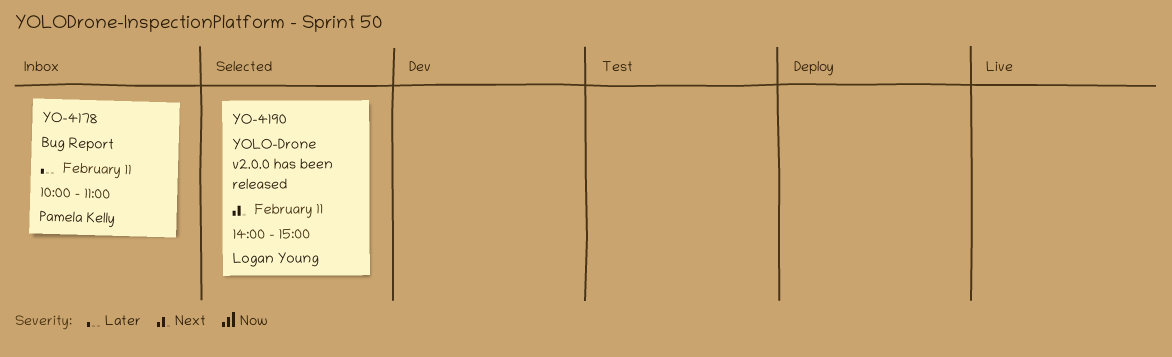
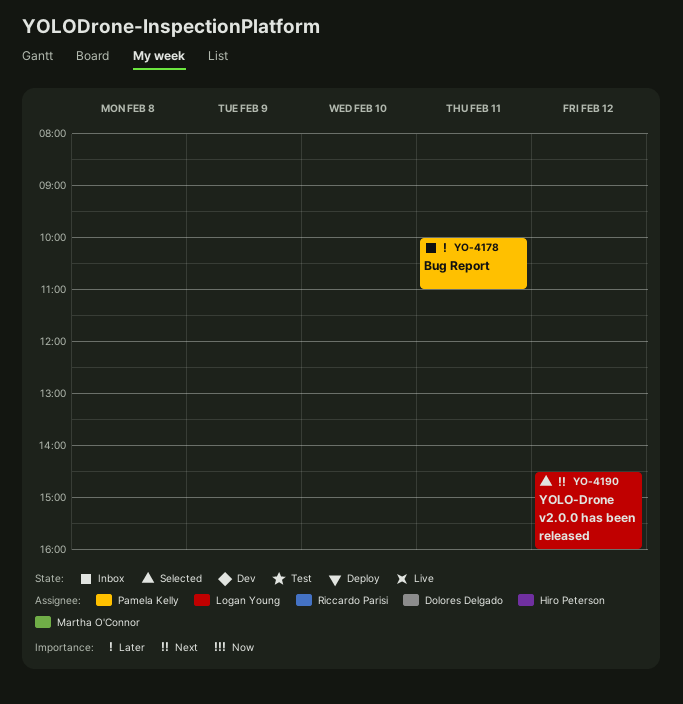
YO-4190, day: Feb 11 -> Feb 12
YO-4190, begins: 14:00 -> 14:30
YO-4190, ends: 15:00 -> 16:00

